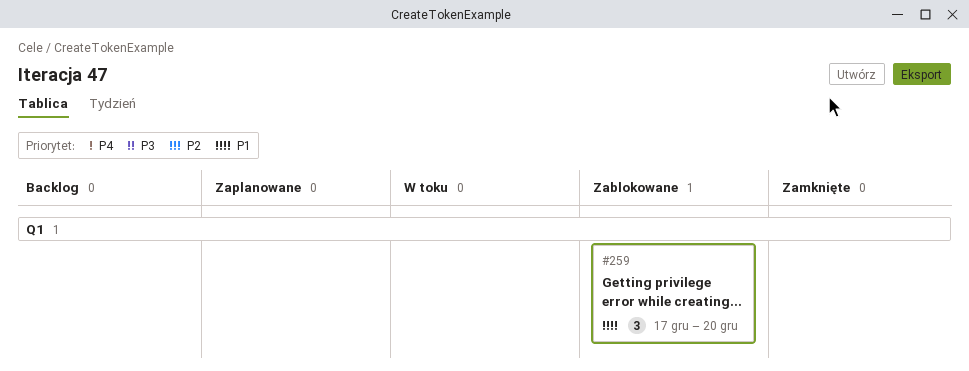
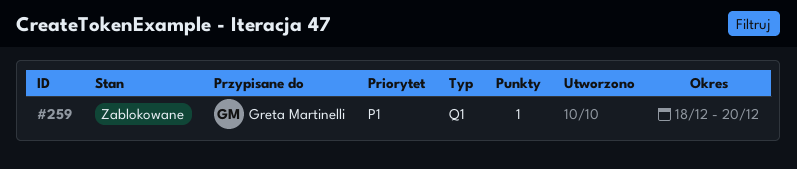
#259, estimate: 3 -> 1
#259, start: Dec 17 -> Dec 18

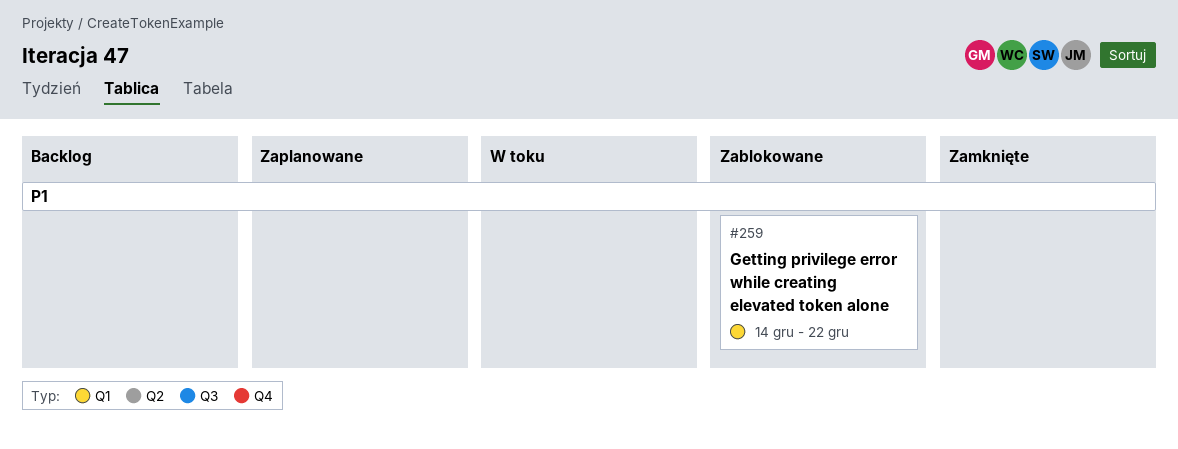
#259, start: Dec 18 -> Dec 14
#259, due: Dec 20 -> Dec 22

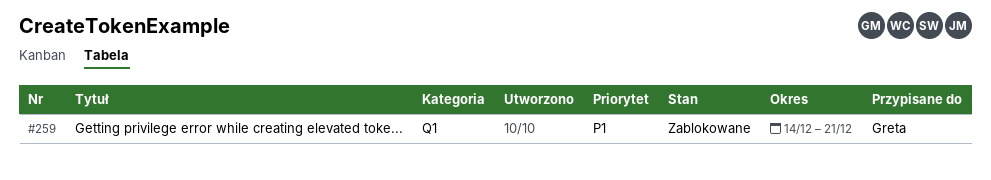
#259, due: Dec 22 -> Dec 21

